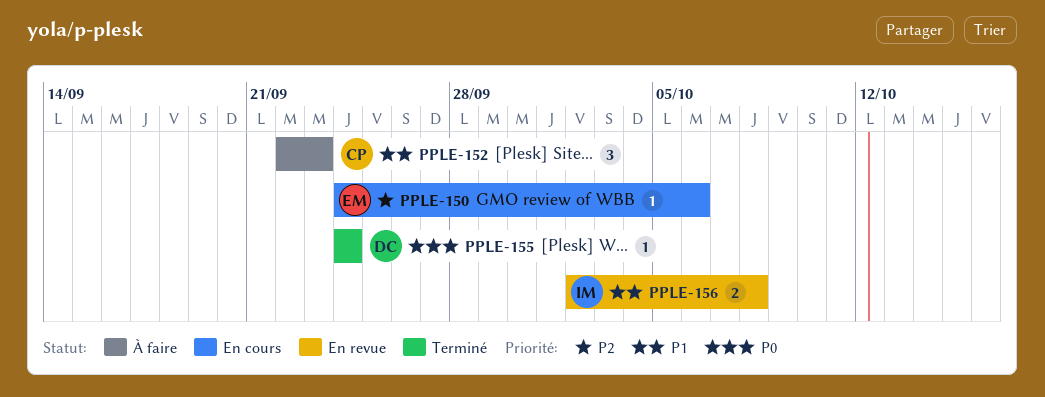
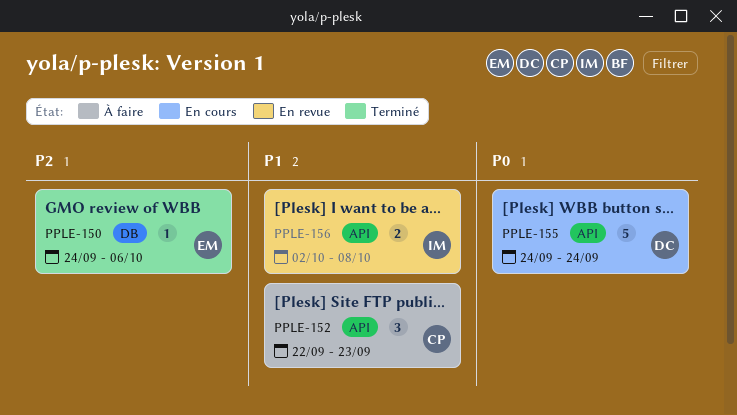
PPLE-150, status: En cours -> Terminé
PPLE-155, status: Terminé -> En cours
PPLE-155, estimate: 1 -> 5

